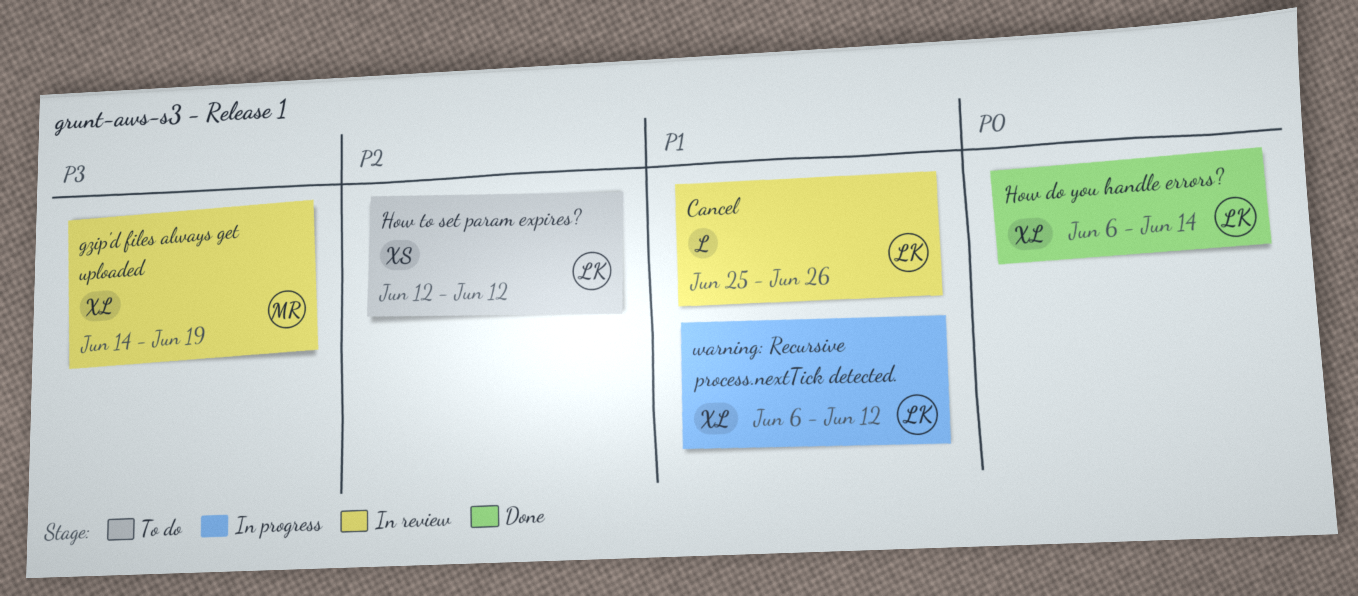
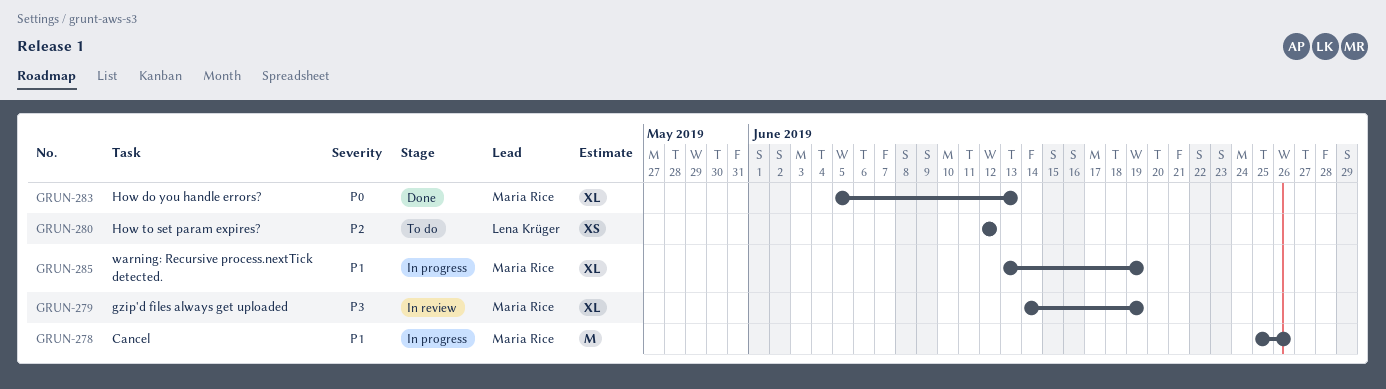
Cancel, status: In review -> In progress
Cancel, owner: Lena Krüger -> Maria Rice
Cancel, estimate: L -> M
How do you handle errors?, owner: Lena Krüger -> Maria Rice
How do you handle errors?, start: Jun 6 -> Jun 5
How do you handle errors?, due: Jun 14 -> Jun 13
warning: Recursive process.nextTick detected., owner: Lena Krüger -> Maria Rice
warning: Recursive process.nextTick detected., start: Jun 6 -> Jun 13
warning: Recursive process.nextTick detected., due: Jun 12 -> Jun 19

